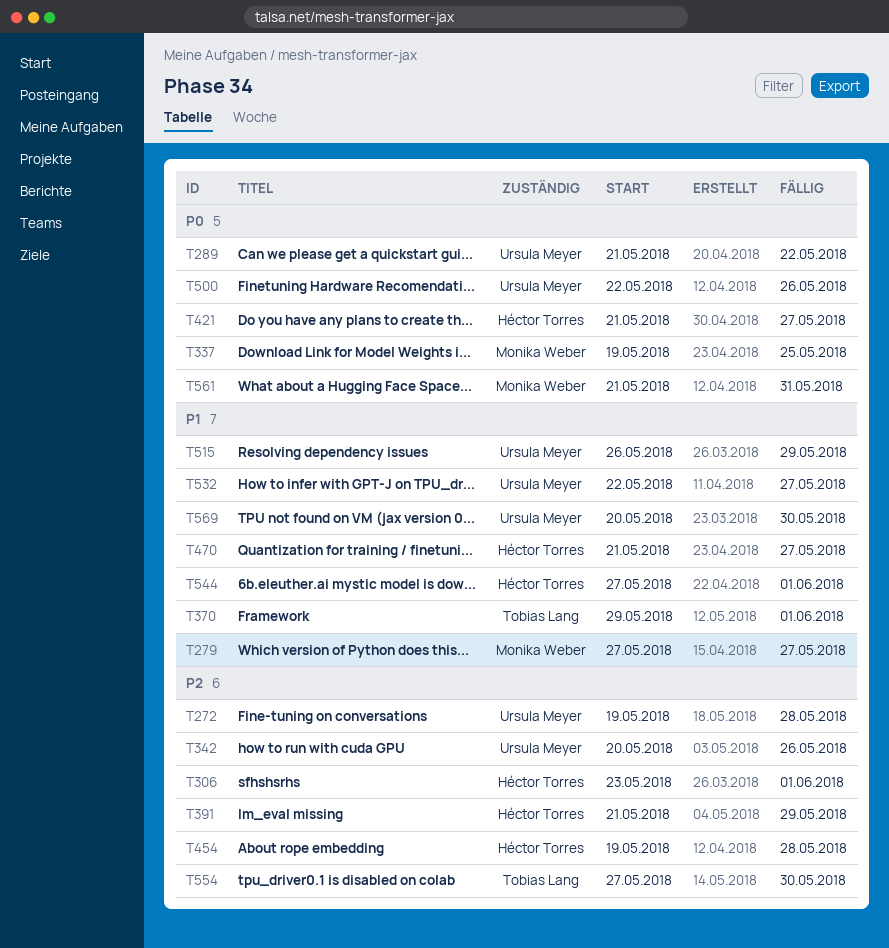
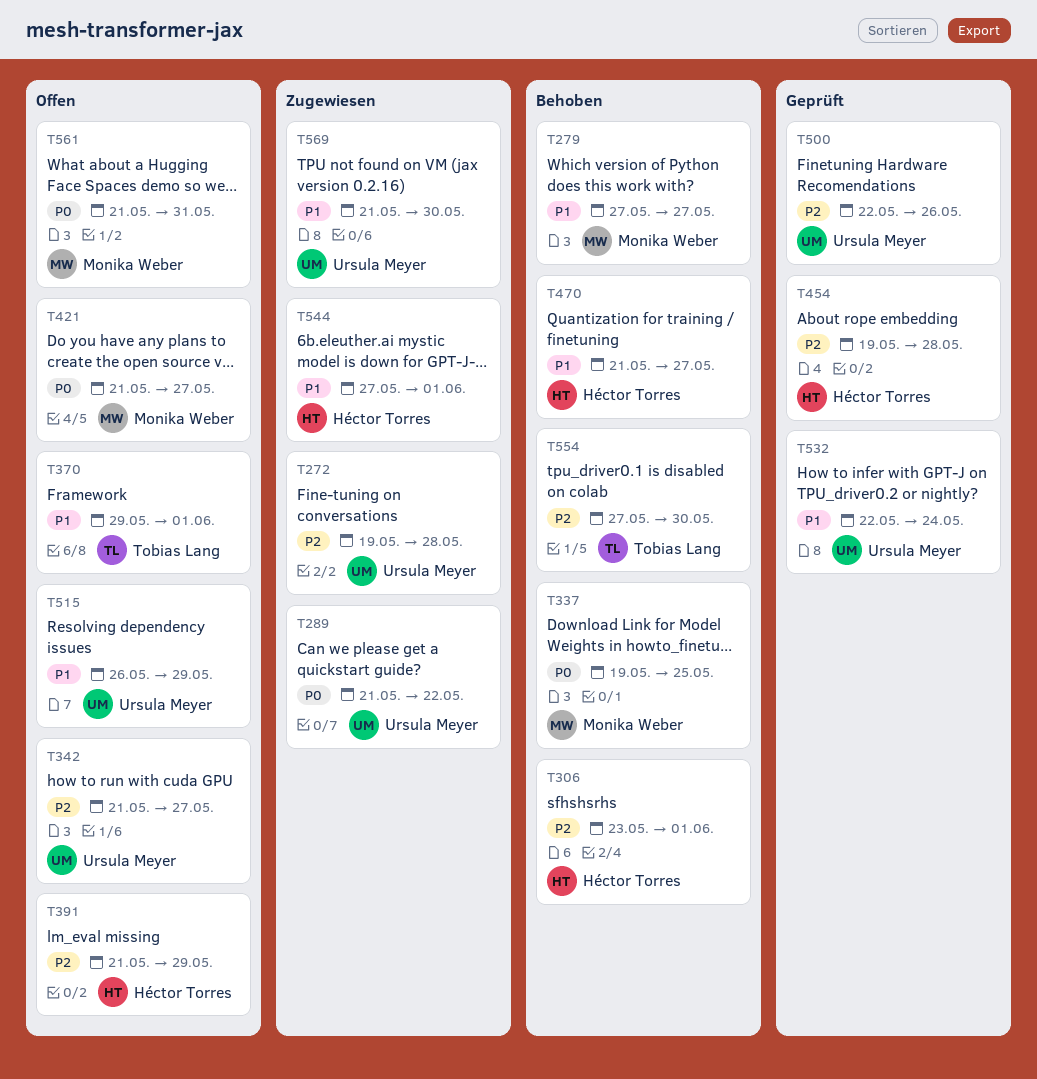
T342, start: May 20 -> May 21
T342, due: May 26 -> May 27
T421, owner: Héctor Torres -> Monika Weber
T500, priority: P0 -> P2
T532, due: May 27 -> May 24
T569, start: May 20 -> May 21

